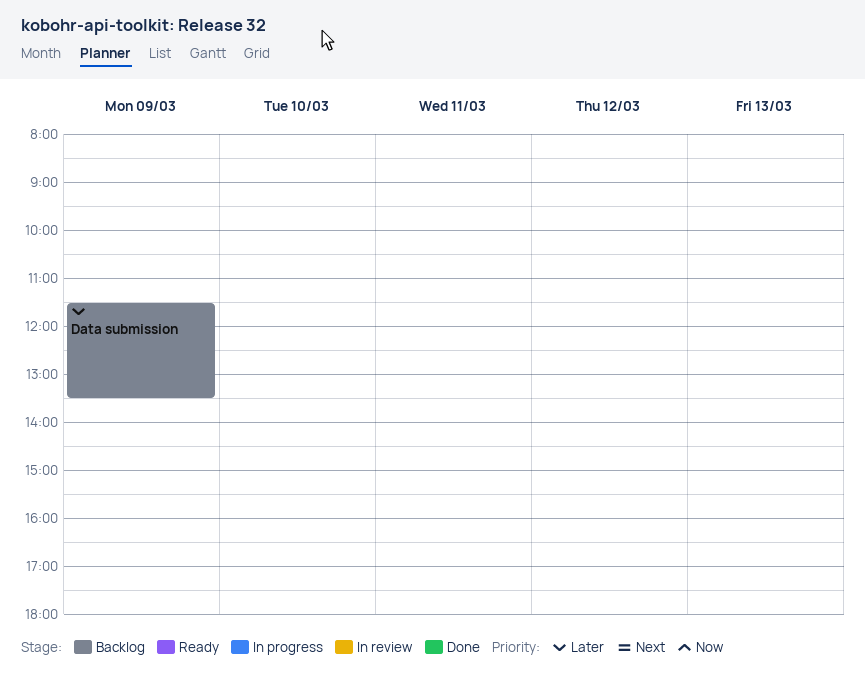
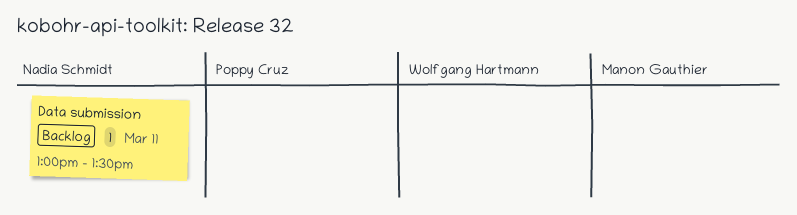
Data submission, day: Mar 9 -> Mar 11
Data submission, begins: 11:30 -> 13:00

